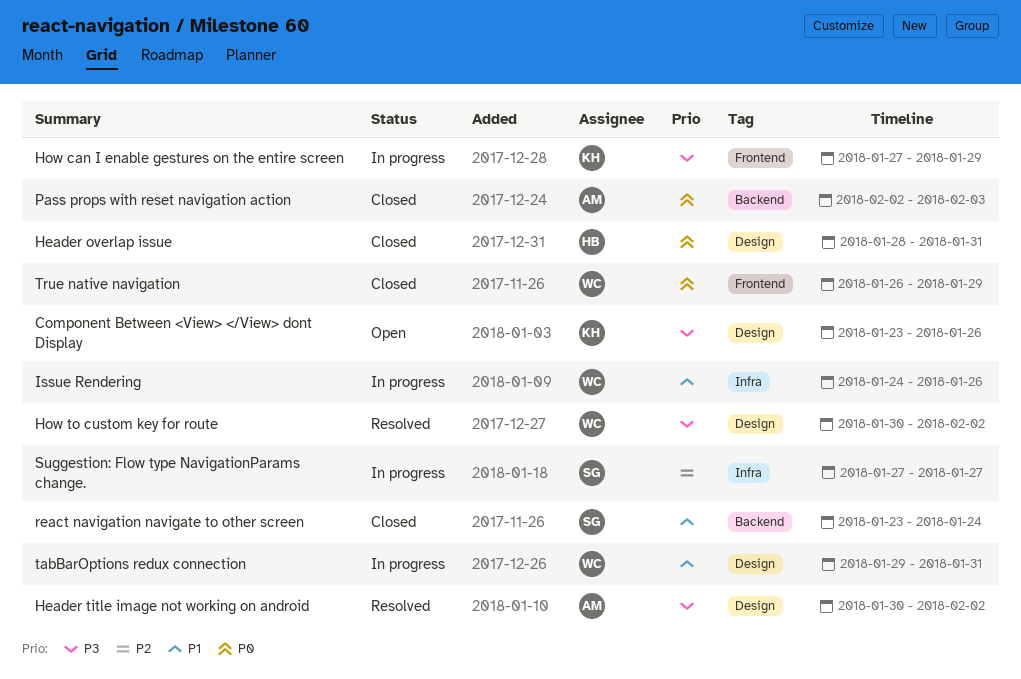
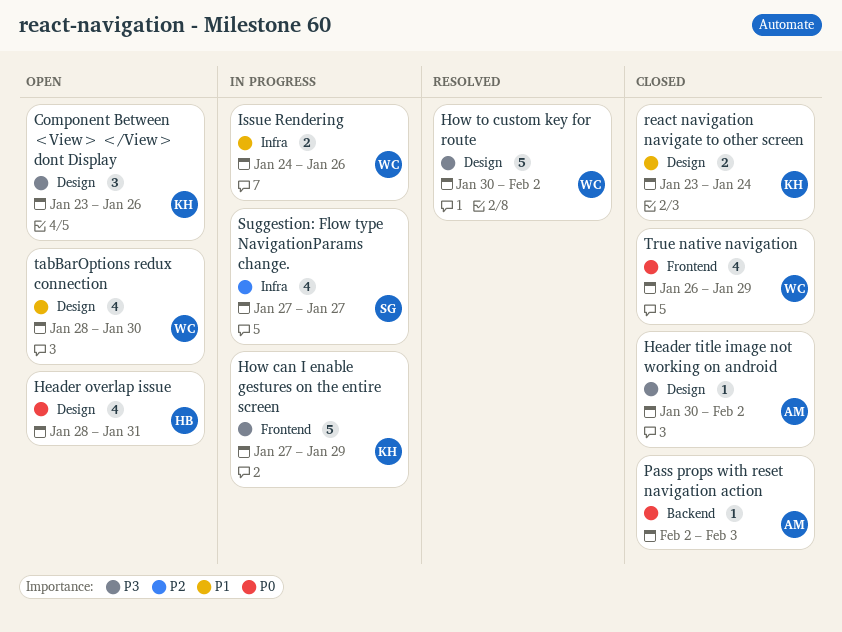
Header overlap issue, status: Closed -> Open
Header title image not working on android, status: Resolved -> Closed
react navigation navigate to other screen, owner: SG -> KH
react navigation navigate to other screen, label: Backend -> Design
tabBarOptions redux connection, status: In progress -> Open
tabBarOptions redux connection, start: Jan 29 -> Jan 28
tabBarOptions redux connection, due: Jan 31 -> Jan 30

